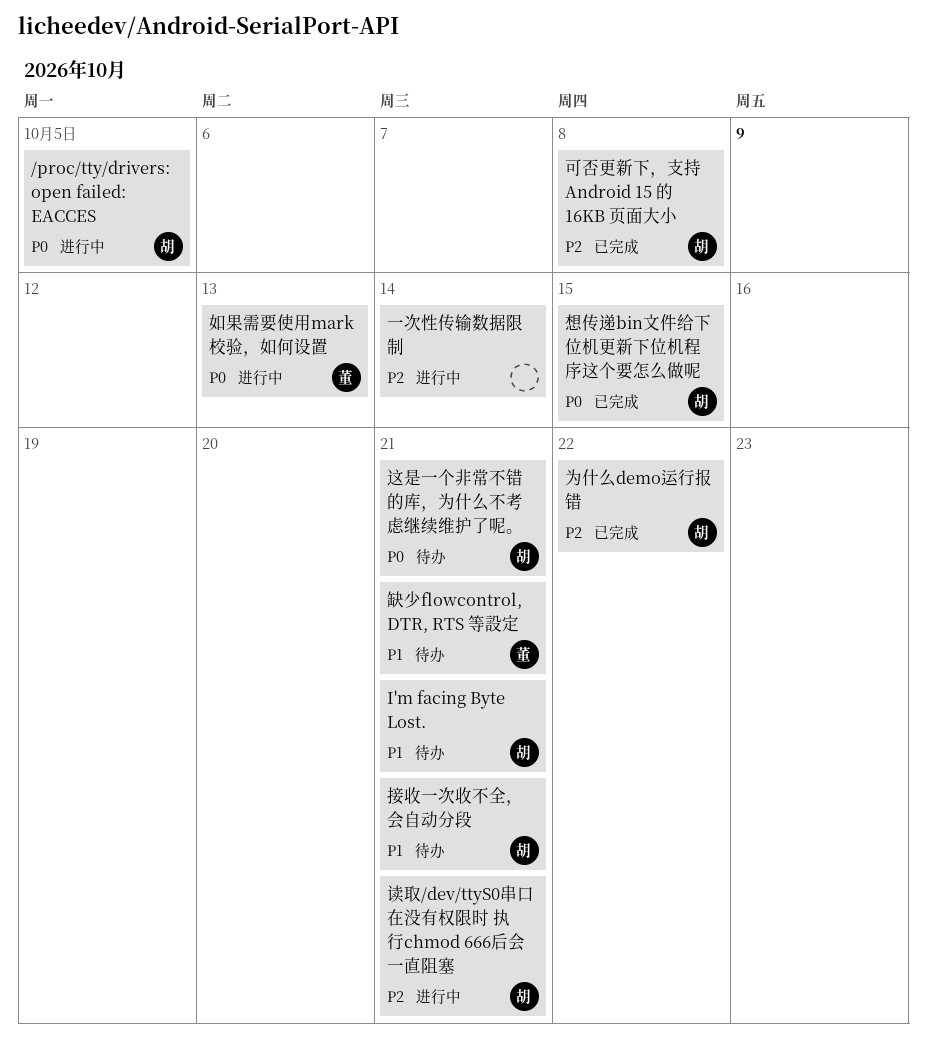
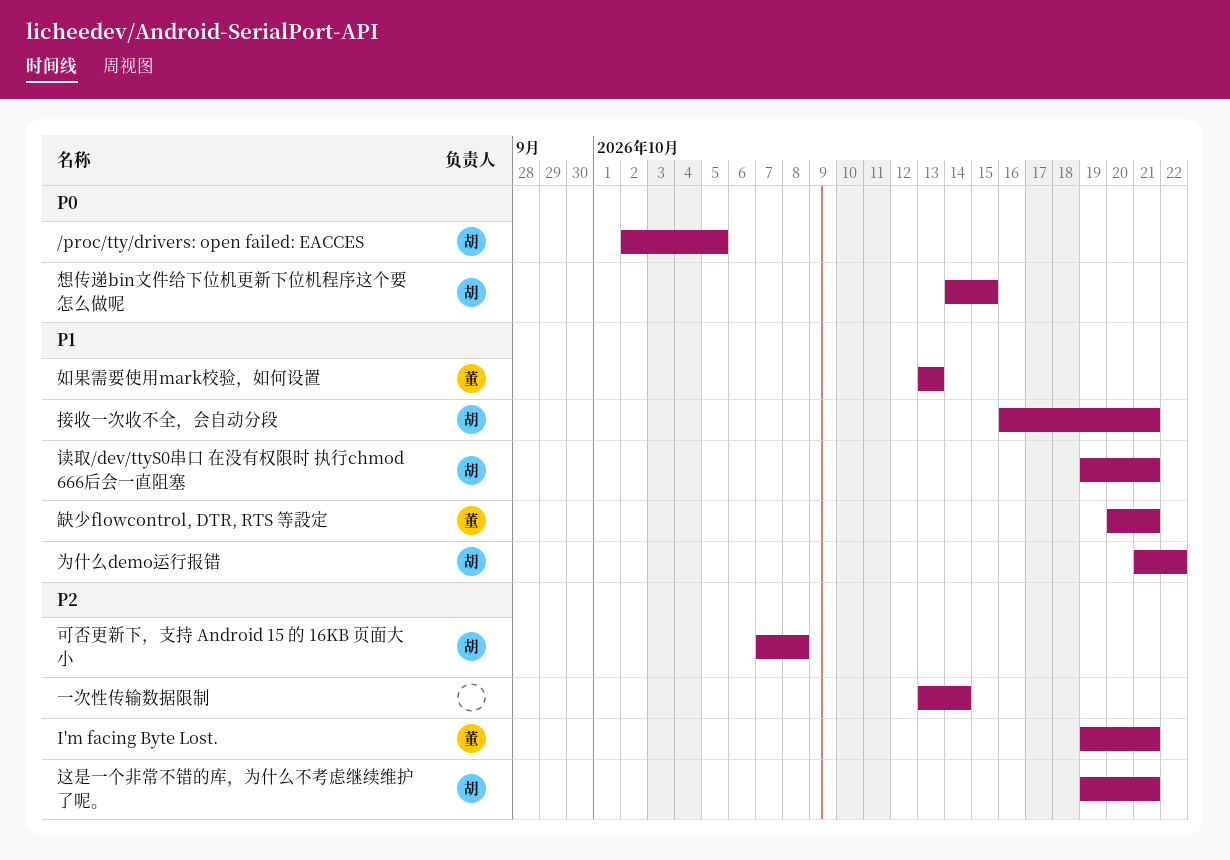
I'm facing Byte Lost., owner: 胡 -> 董
I'm facing Byte Lost., priority: P1 -> P2
为什么demo运行报错, priority: P2 -> P1
如果需要使用mark校验，如何设置, priority: P0 -> P1
读取/dev/ttyS0串口 在没有权限时 执行chmod 666后会一直阻塞, priority: P2 -> P1
这是一个非常不错的库，为什么不考虑继续维护了呢。, priority: P0 -> P2

